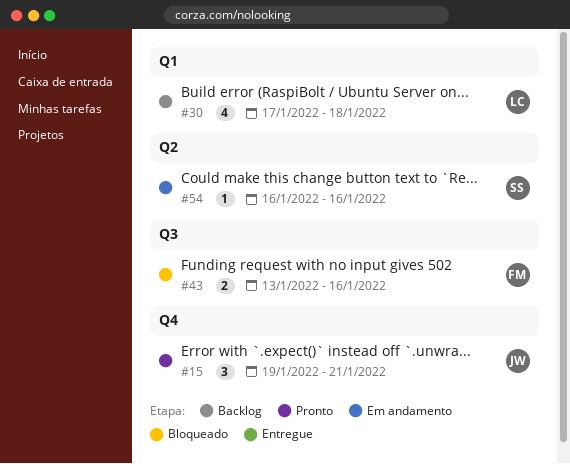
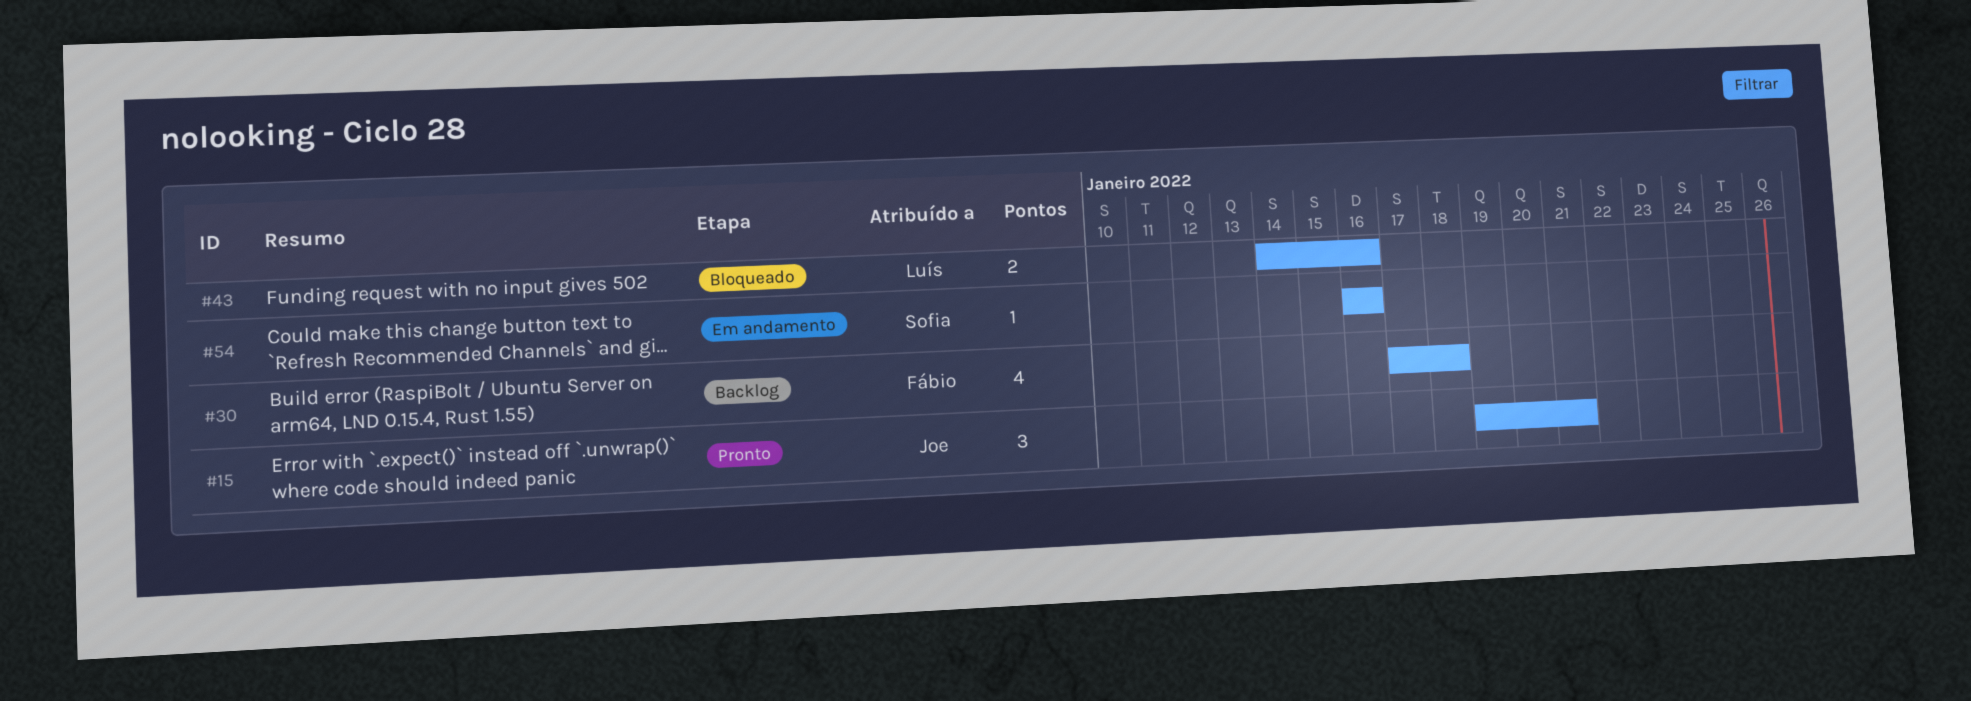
#30, owner: Luís -> Fábio
#43, owner: Fábio -> Luís
#43, start: Jan 13 -> Jan 14

